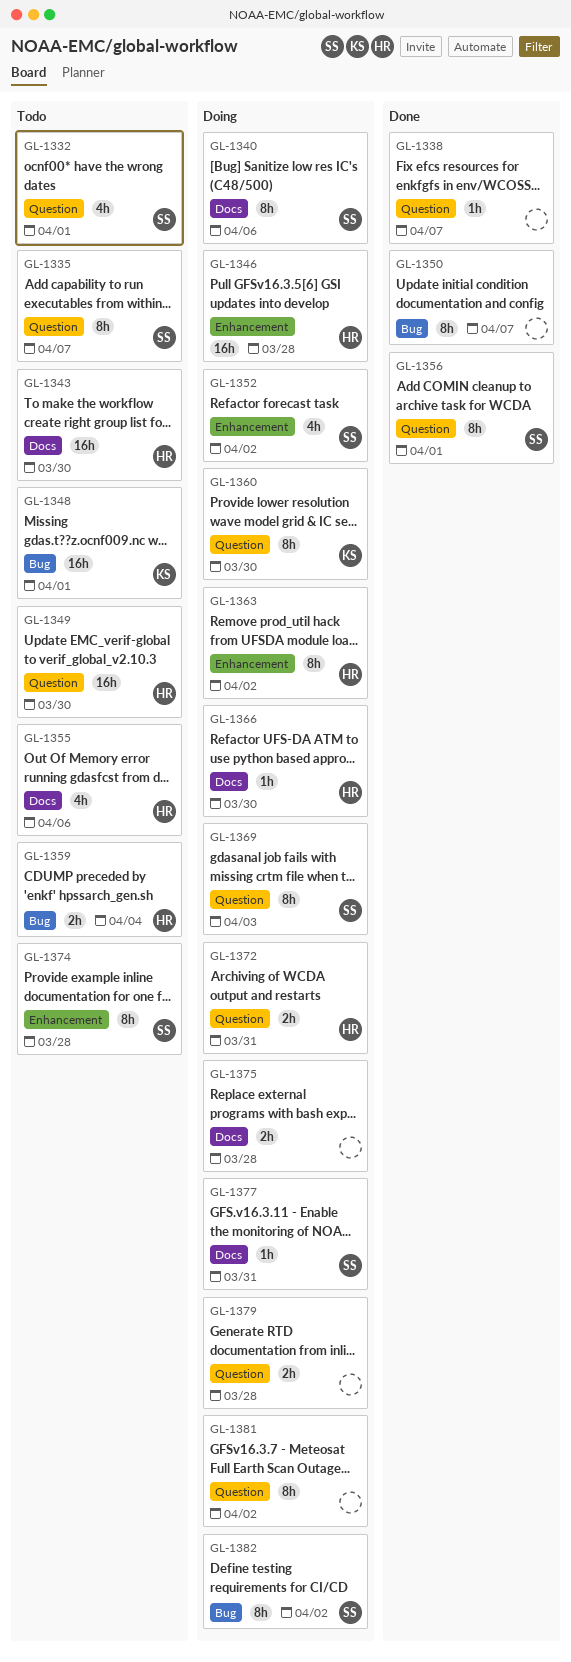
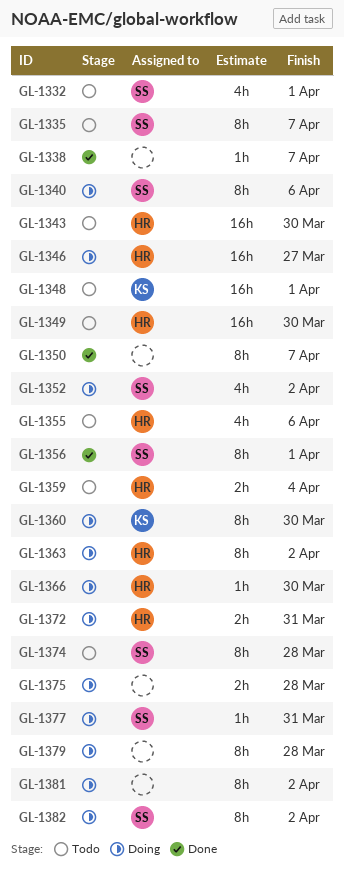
GL-1346, due: Mar 28 -> Mar 27
GL-1369: present -> none
GL-1379, estimate: 2h -> 8h

